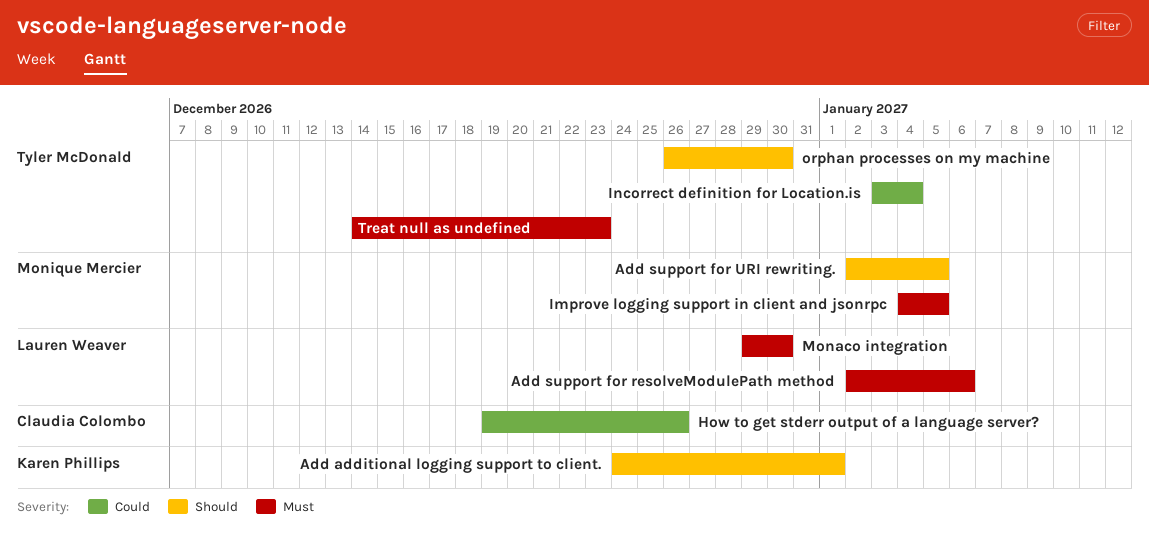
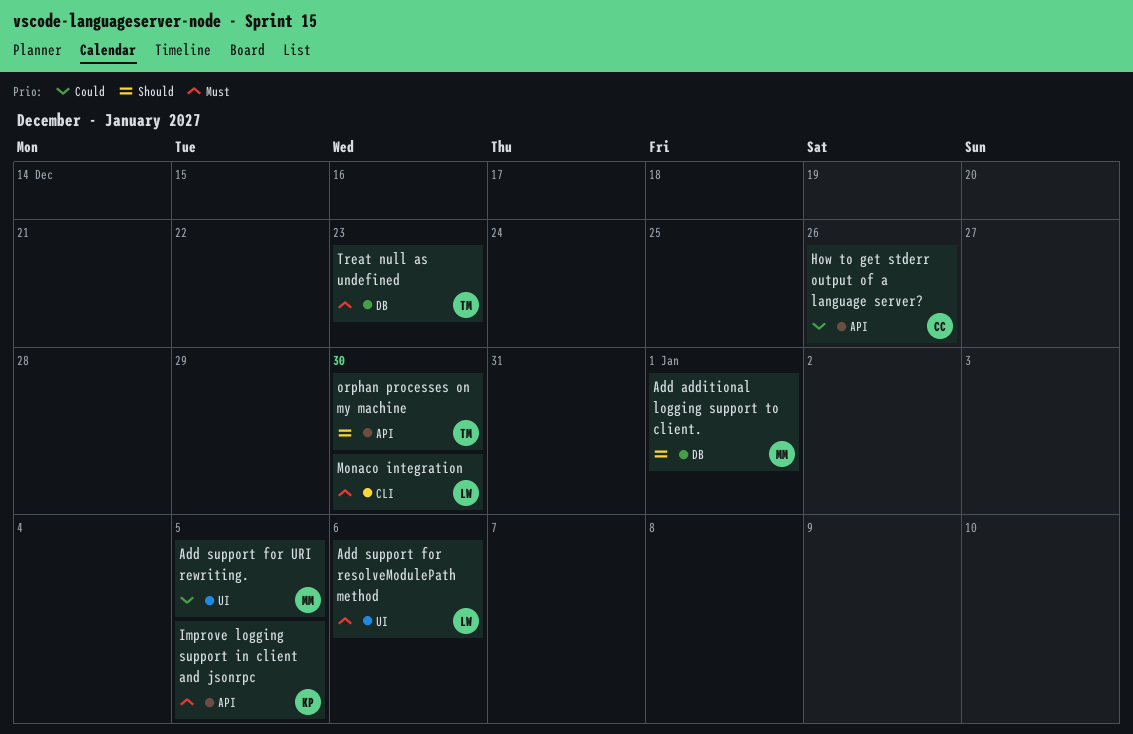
Add additional logging support to client., owner: Karen Phillips -> Monique Mercier
Add support for URI rewriting., priority: Should -> Could
Improve logging support in client and jsonrpc, owner: Monique Mercier -> Karen Phillips
Incorrect definition for Location.is: present -> none

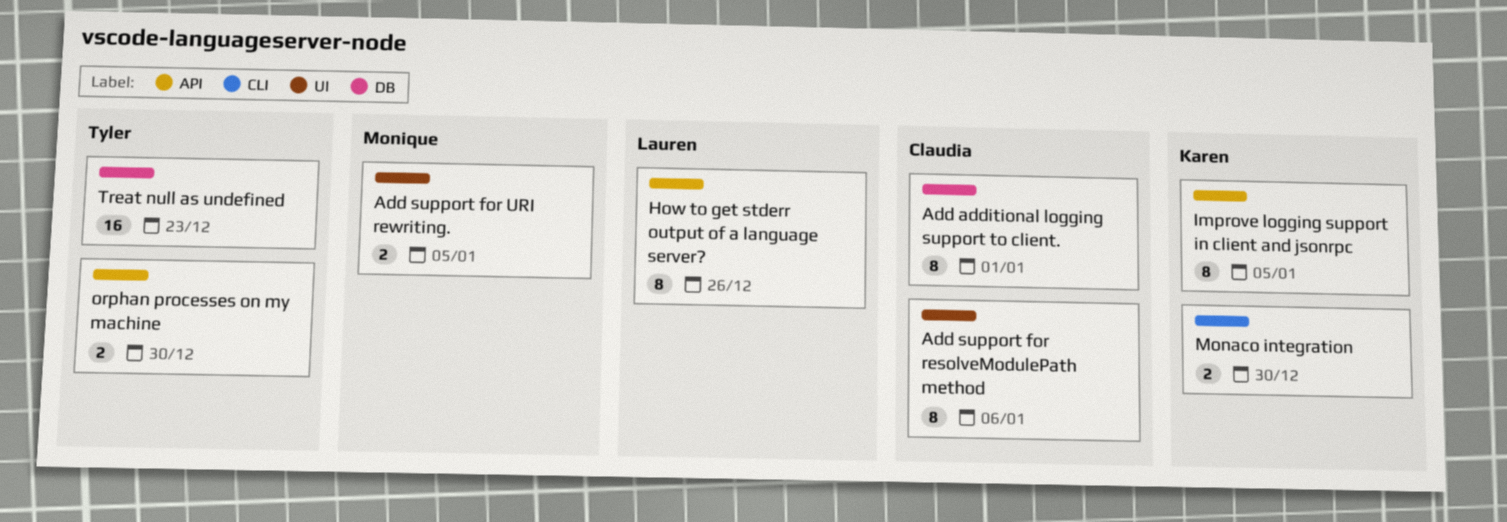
Add additional logging support to client., owner: Monique -> Claudia
Add support for resolveModulePath method, owner: Lauren -> Claudia
How to get stderr output of a language server?, owner: Claudia -> Lauren
Monaco integration, owner: Lauren -> Karen

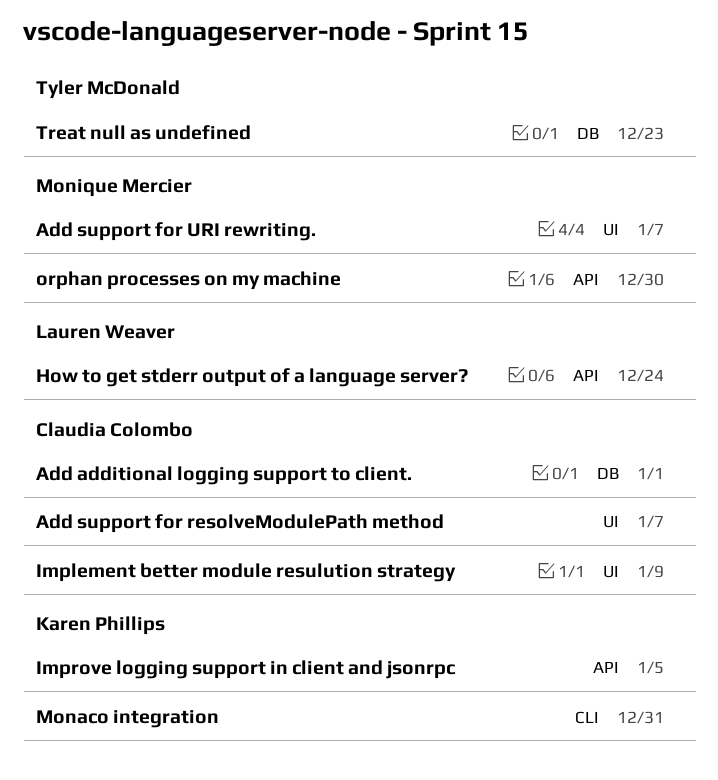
Add support for resolveModulePath method, due: Jan 6 -> Jan 7
Add support for URI rewriting., due: Jan 5 -> Jan 7
How to get stderr output of a language server?, due: Dec 26 -> Dec 24
Implement better module resulution strategy: none -> present
Monaco integration, due: Dec 30 -> Dec 31
orphan processes on my machine, owner: Tyler McDonald -> Monique Mercier

